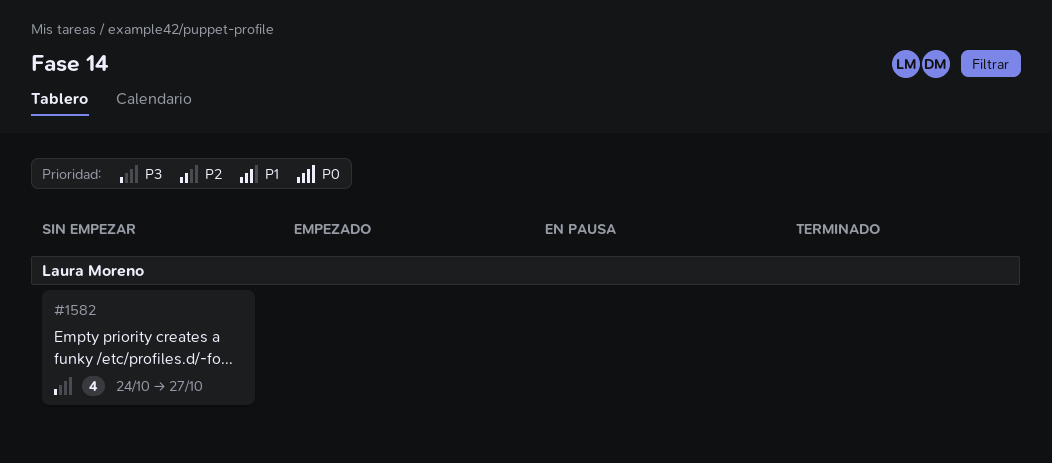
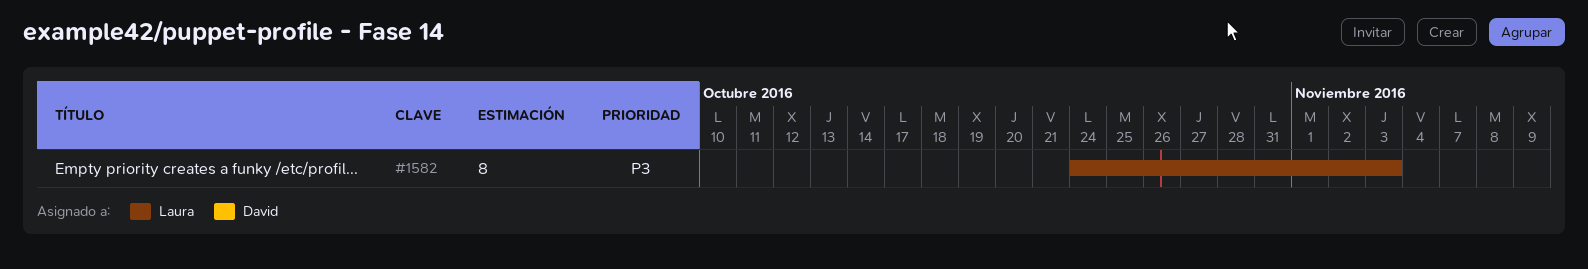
#1582, estimate: 4 -> 8
#1582, due: Oct 27 -> Nov 3

